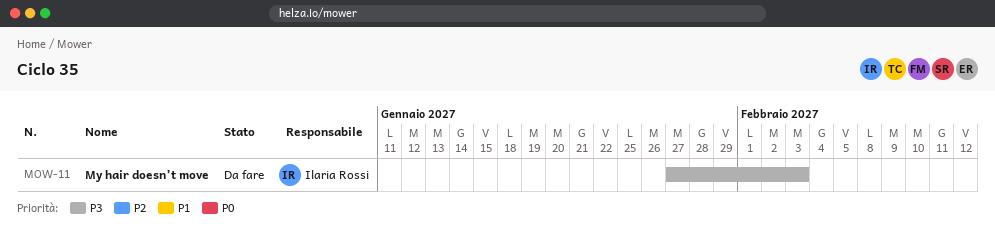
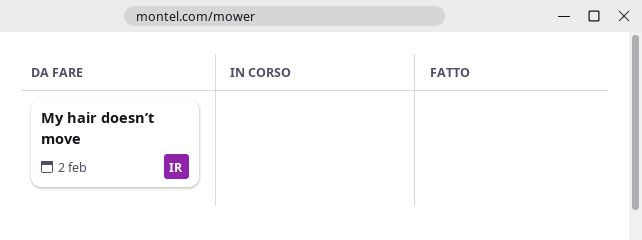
My hair doesn’t move, due: Feb 3 -> Feb 2

